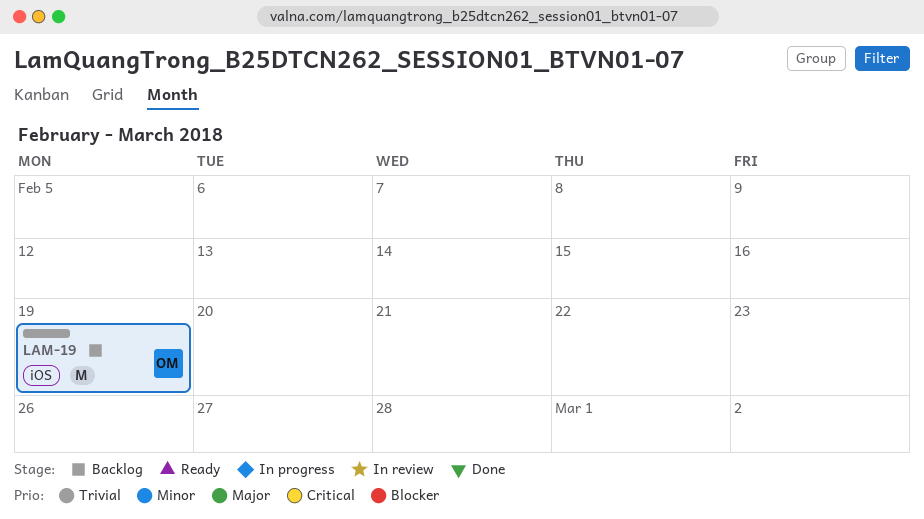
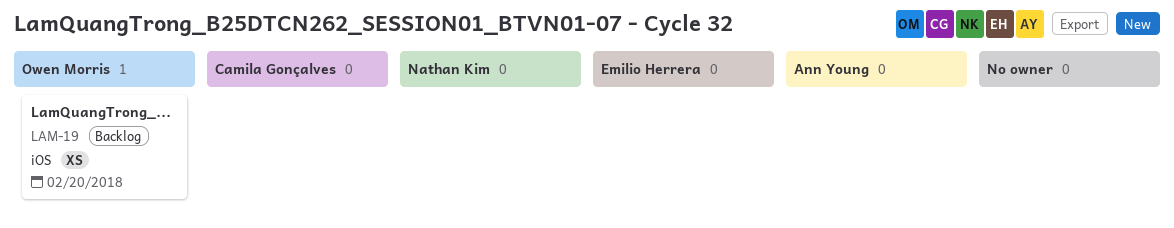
LAM-19, estimate: M -> XS
LAM-19, due: Feb 19 -> Feb 20

